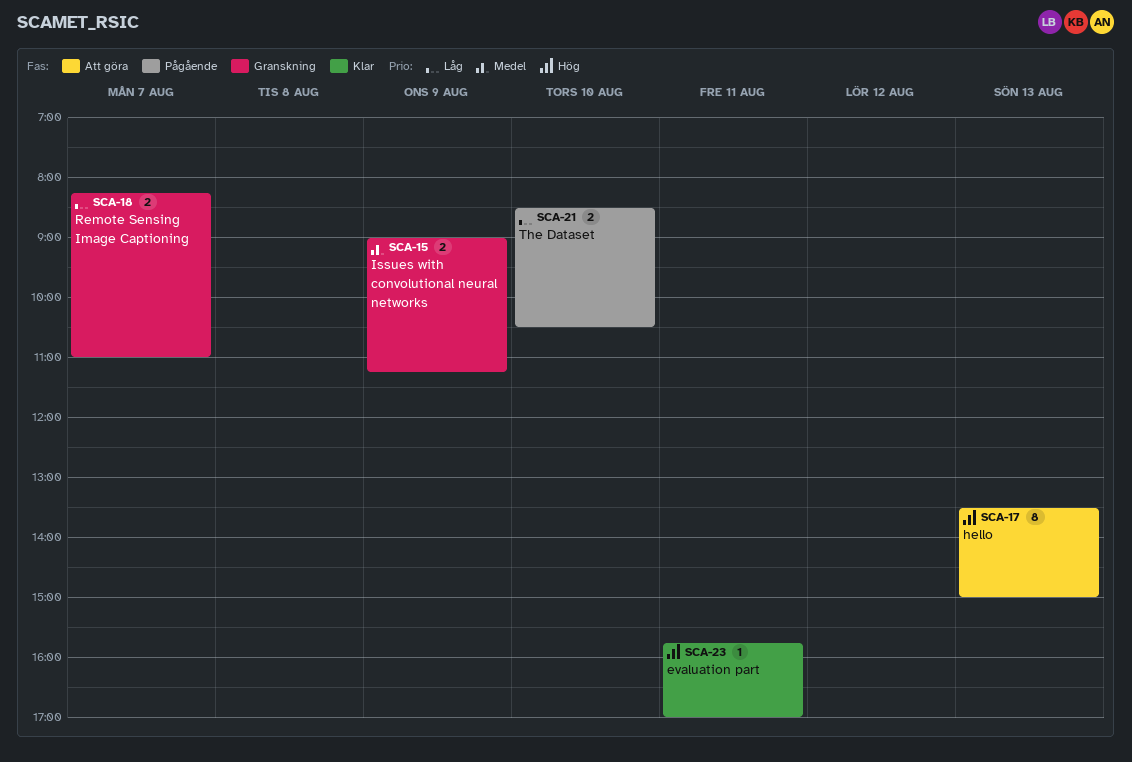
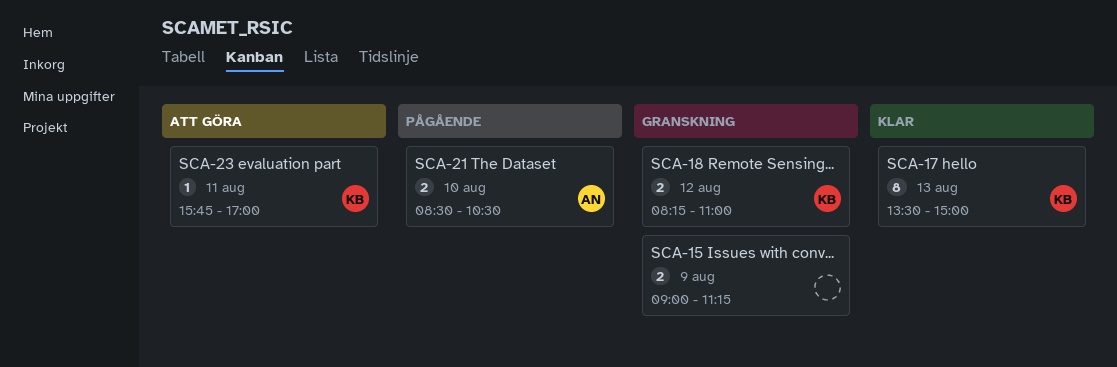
SCA-17, status: Att göra -> Klar
SCA-18, day: Aug 7 -> Aug 12
SCA-23, status: Klar -> Att göra

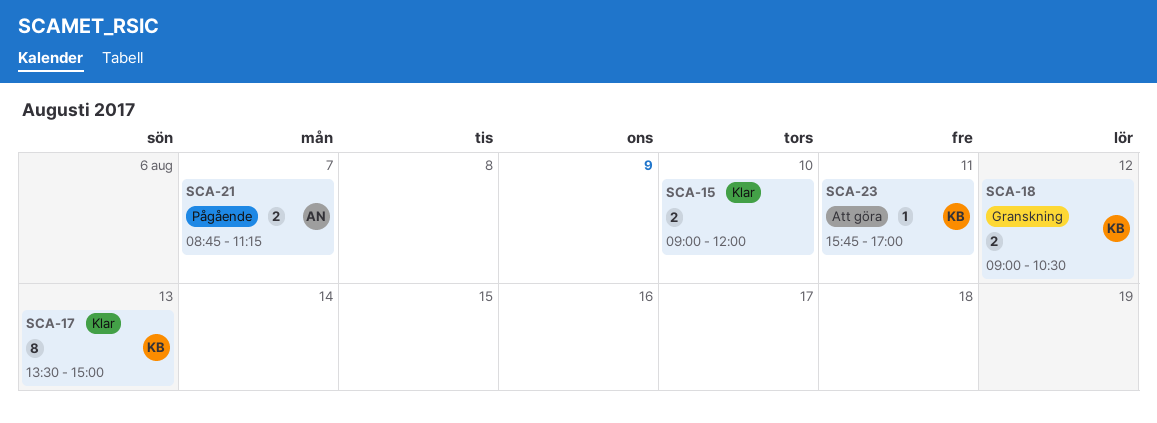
SCA-15, status: Granskning -> Klar
SCA-15, day: Aug 9 -> Aug 10
SCA-15, ends: 11:15 -> 12:00
SCA-18, begins: 08:15 -> 09:00
SCA-18, ends: 11:00 -> 10:30
SCA-21, day: Aug 10 -> Aug 7
SCA-21, begins: 08:30 -> 08:45
SCA-21, ends: 10:30 -> 11:15

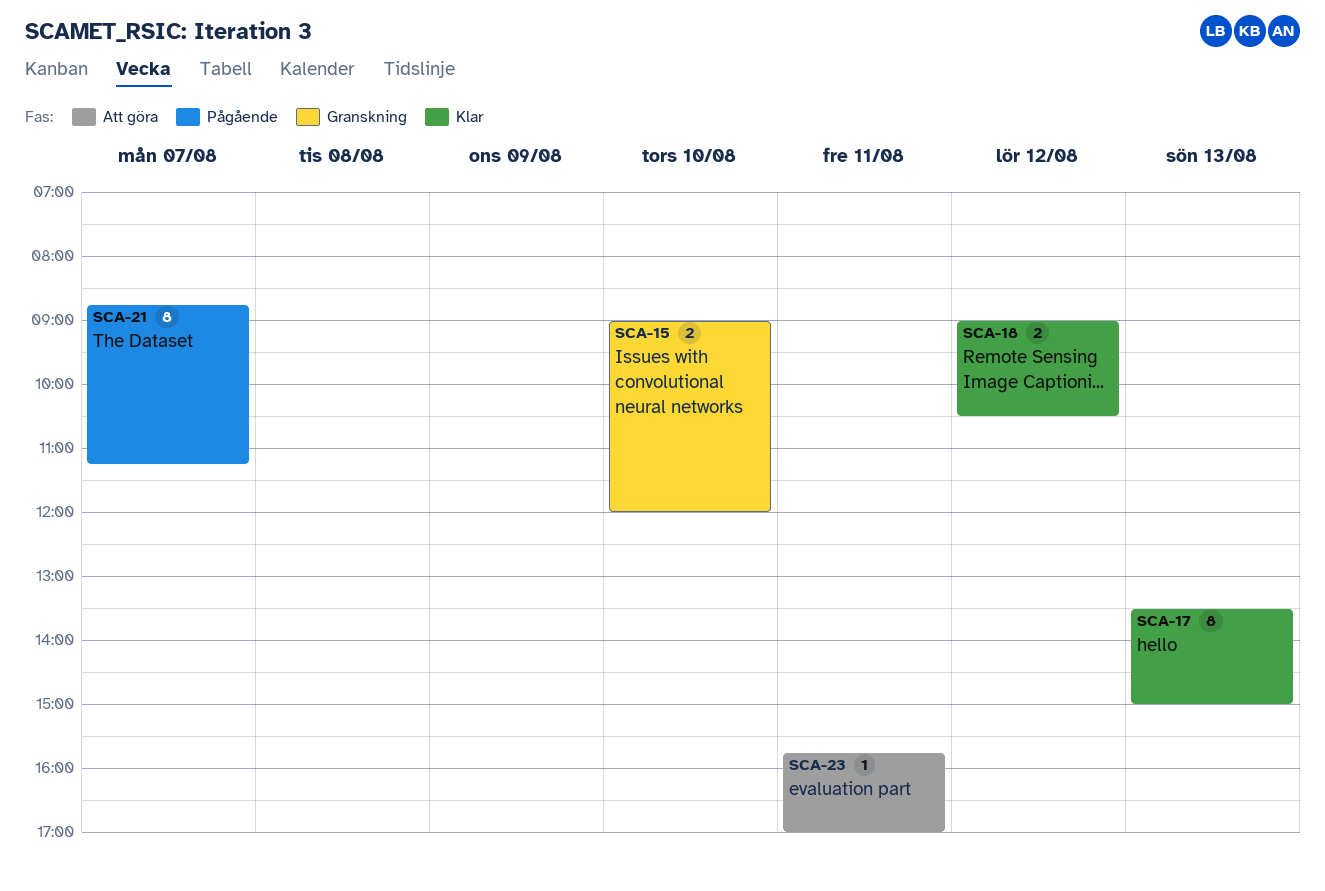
SCA-15, status: Klar -> Granskning
SCA-18, status: Granskning -> Klar
SCA-21, estimate: 2 -> 8

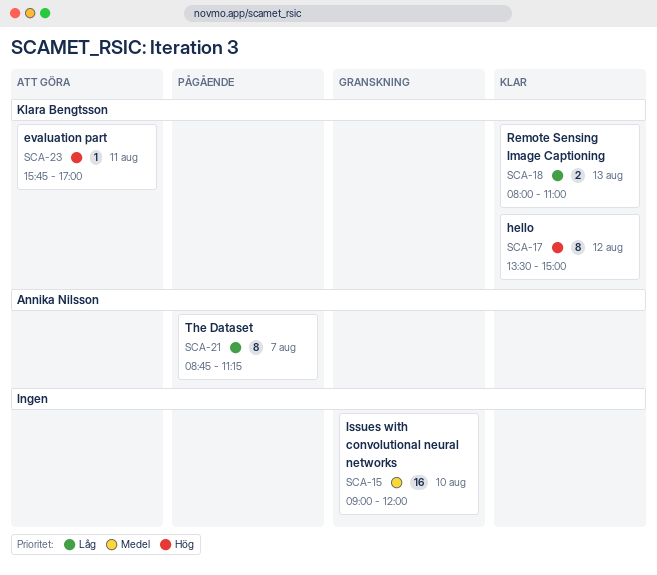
SCA-15, estimate: 2 -> 16
SCA-17, day: Aug 13 -> Aug 12
SCA-18, day: Aug 12 -> Aug 13
SCA-18, begins: 09:00 -> 08:00
SCA-18, ends: 10:30 -> 11:00

